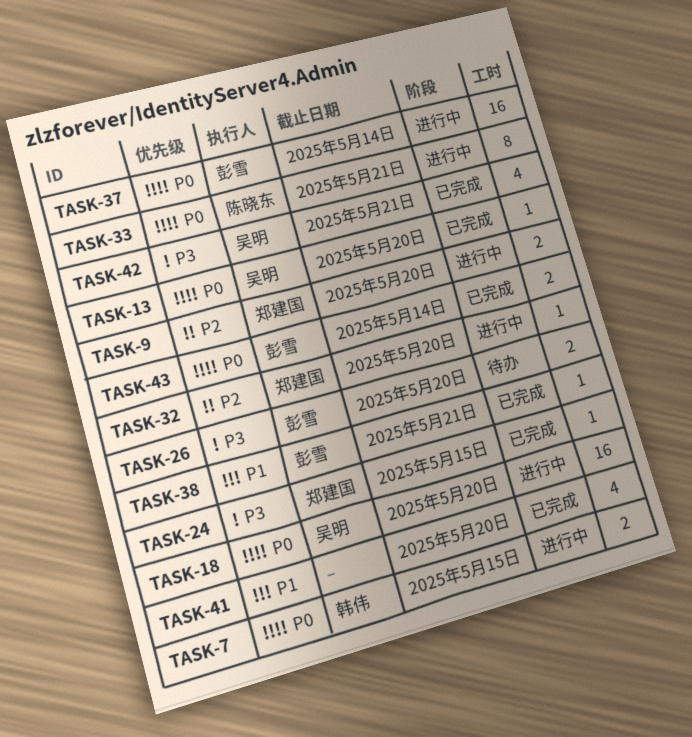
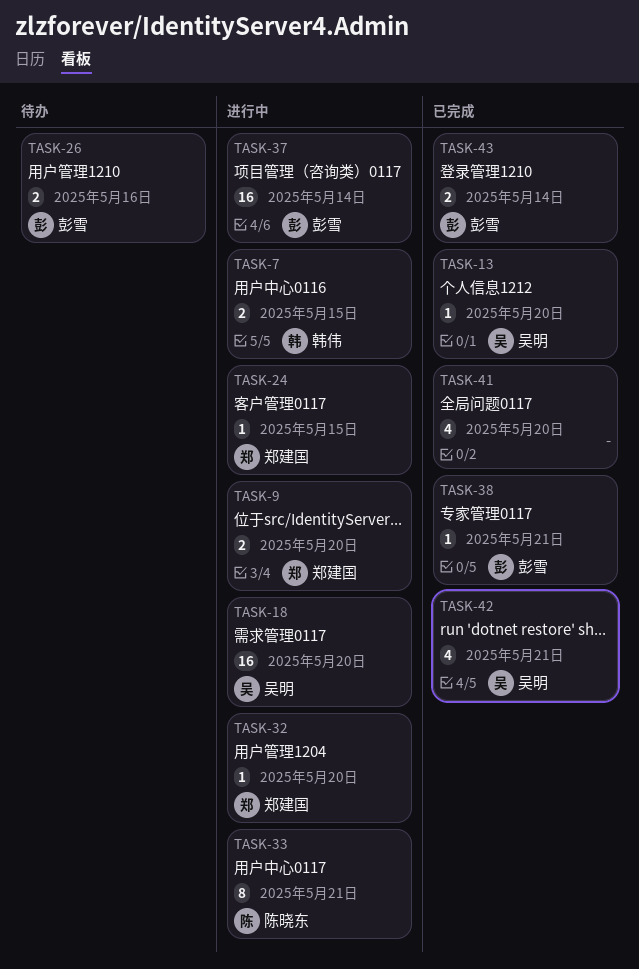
TASK-24, status: 已完成 -> 进行中
TASK-26, due: May 20 -> May 16

